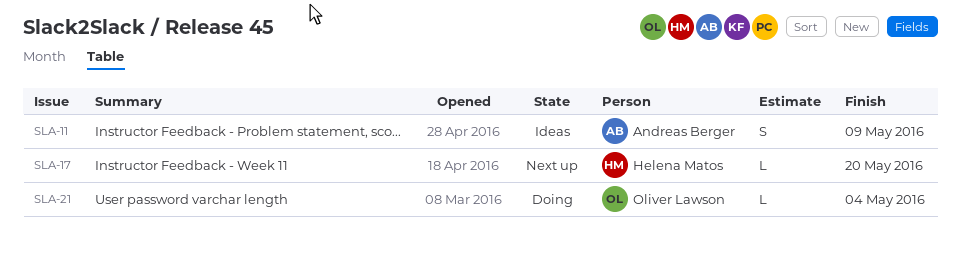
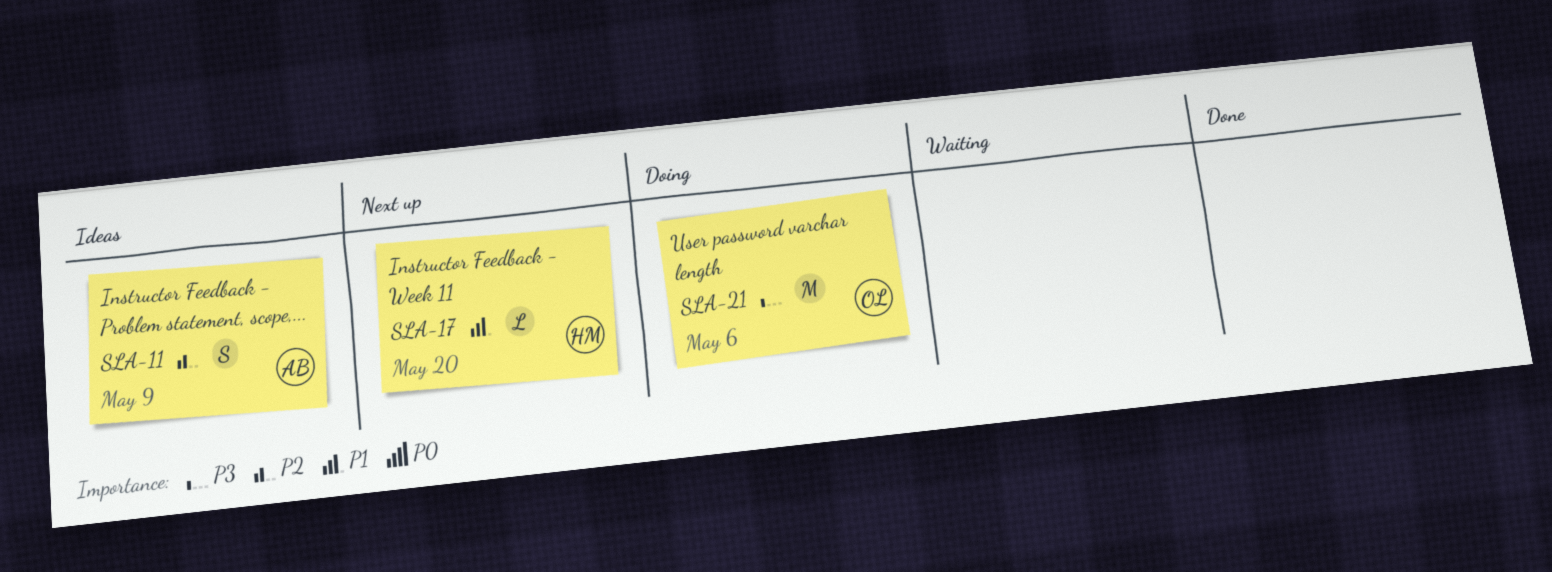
SLA-21, estimate: L -> M
SLA-21, due: May 4 -> May 6

